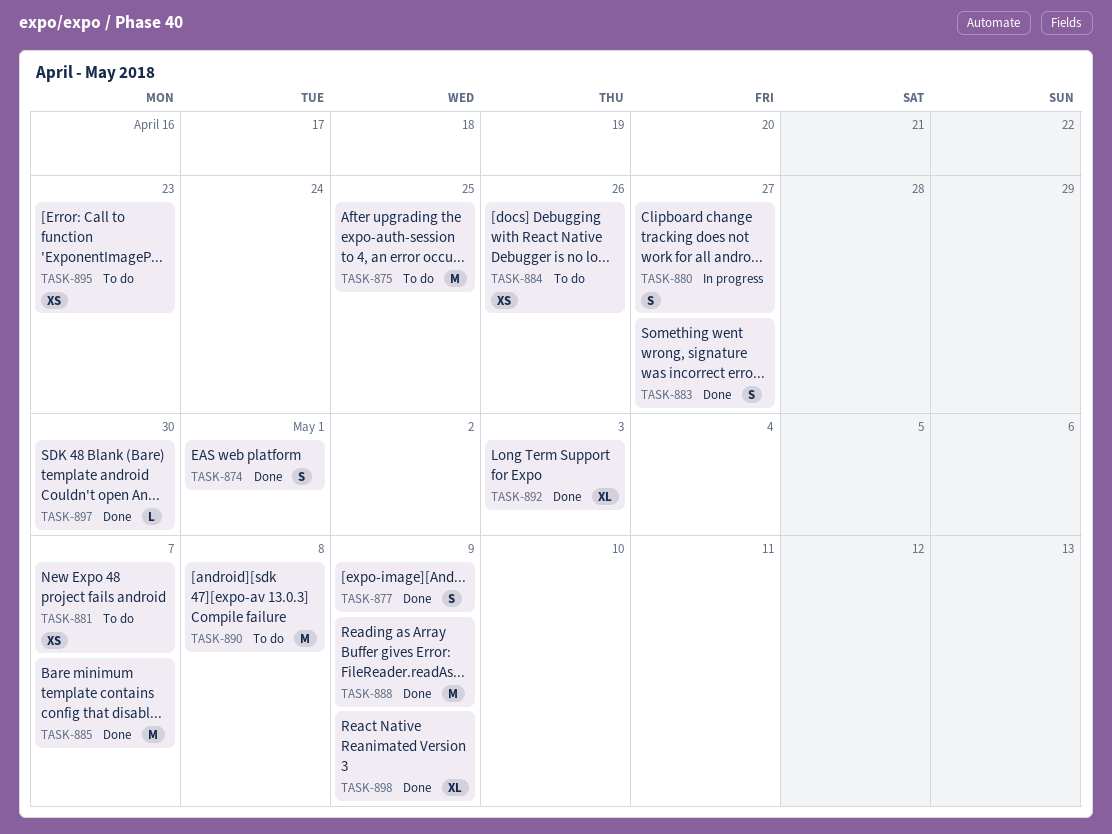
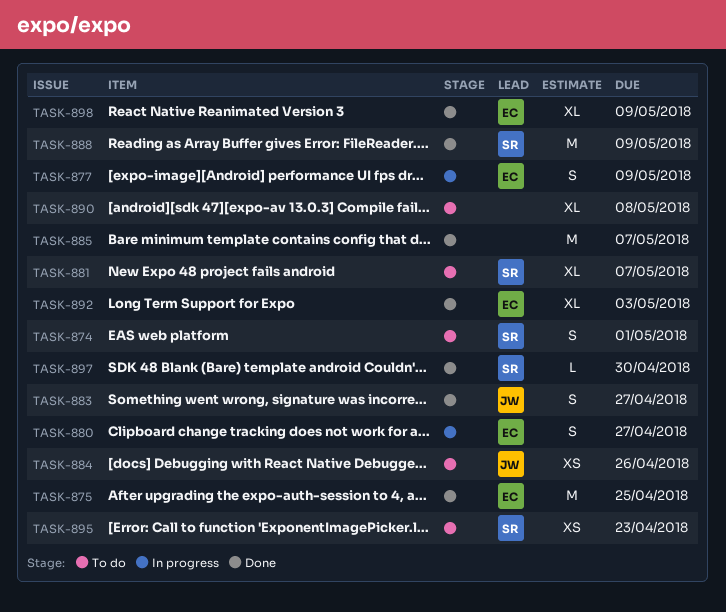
TASK-874, status: Done -> To do
TASK-875, status: To do -> Done
TASK-877, status: Done -> In progress
TASK-881, estimate: XS -> XL
TASK-890, estimate: M -> XL

